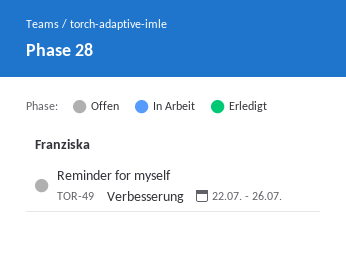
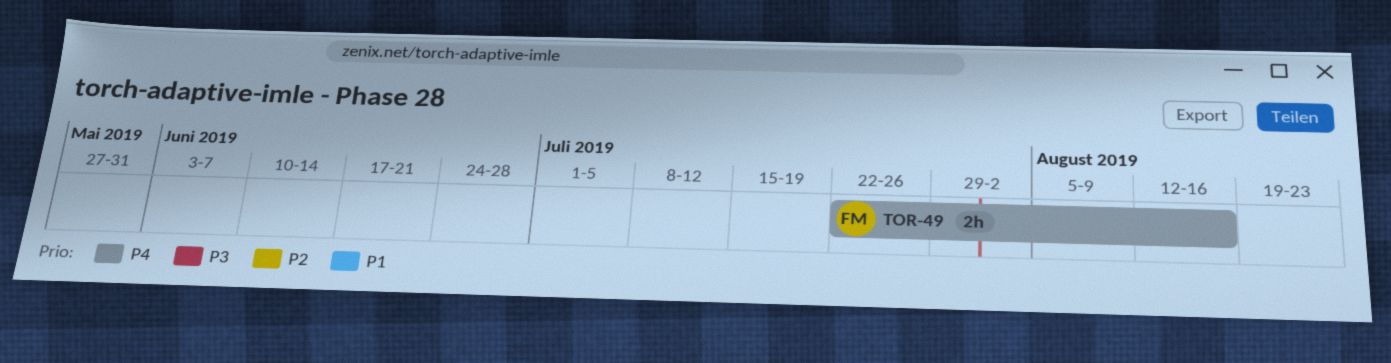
TOR-49, due: Jul 26 -> Aug 16

